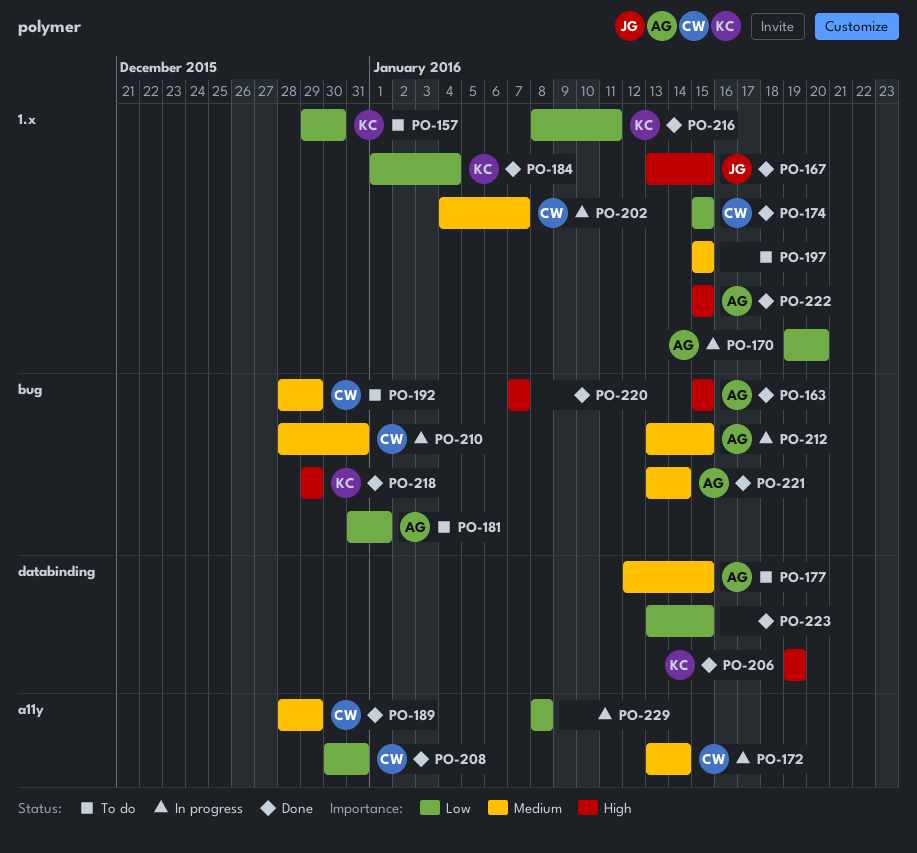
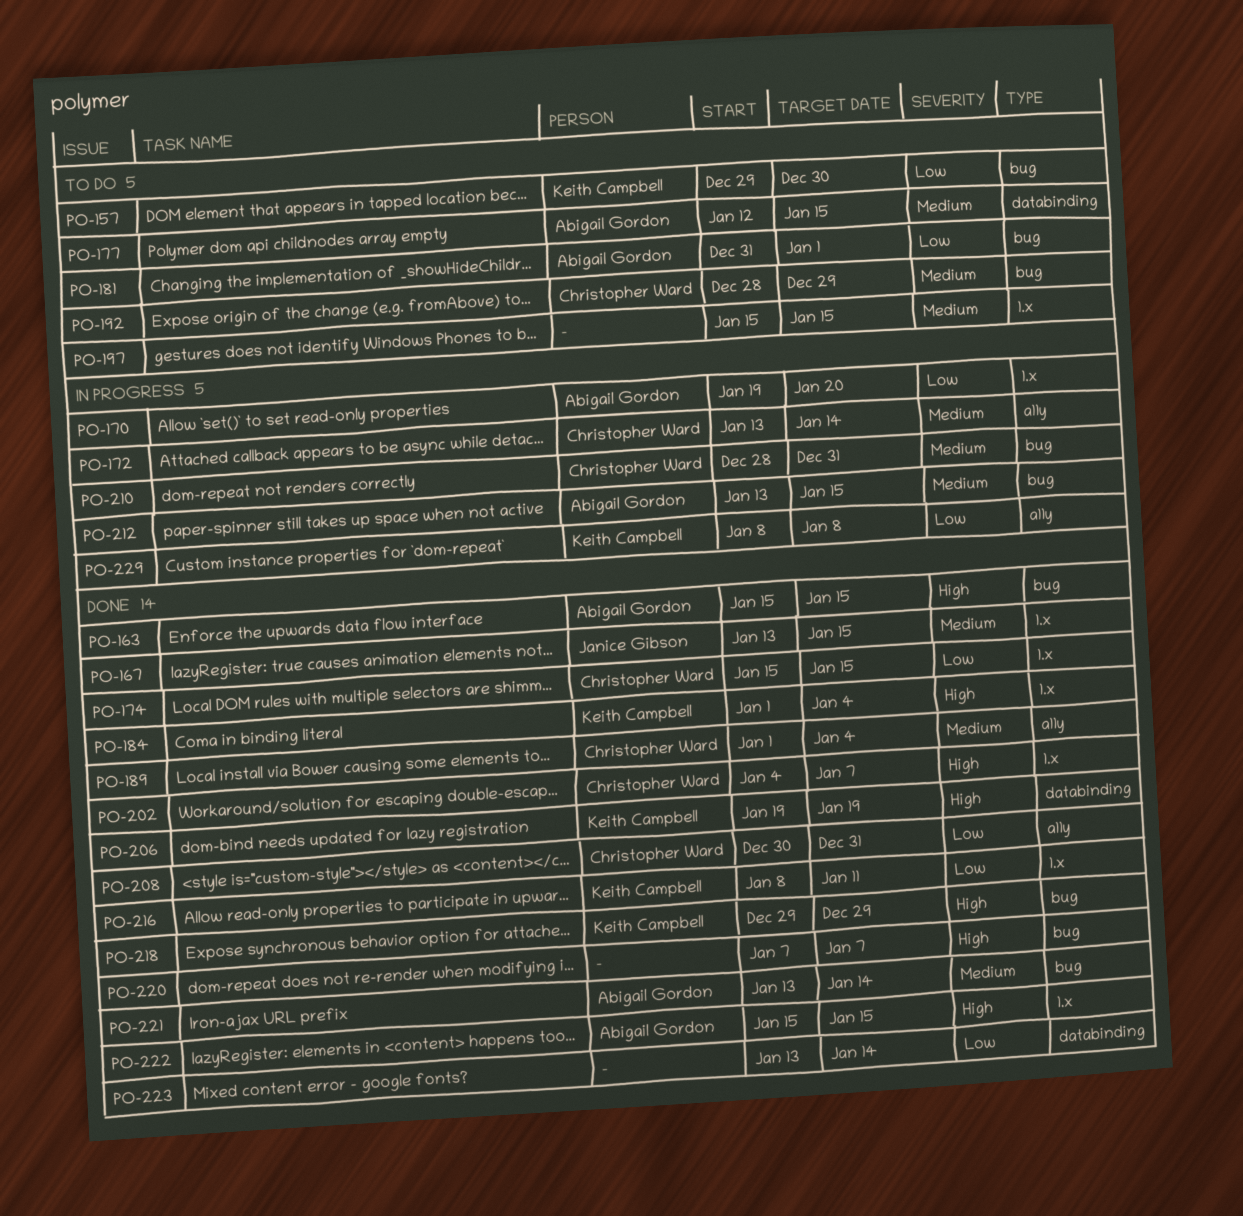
PO-157, label: 1.x -> bug
PO-167, priority: High -> Medium
PO-184, priority: Low -> High
PO-189, start: Dec 28 -> Jan 1
PO-189, due: Dec 29 -> Jan 4
PO-202, status: In progress -> Done
PO-202, priority: Medium -> High
PO-223, due: Jan 15 -> Jan 14
PO-229, owner: none -> Keith Campbell

